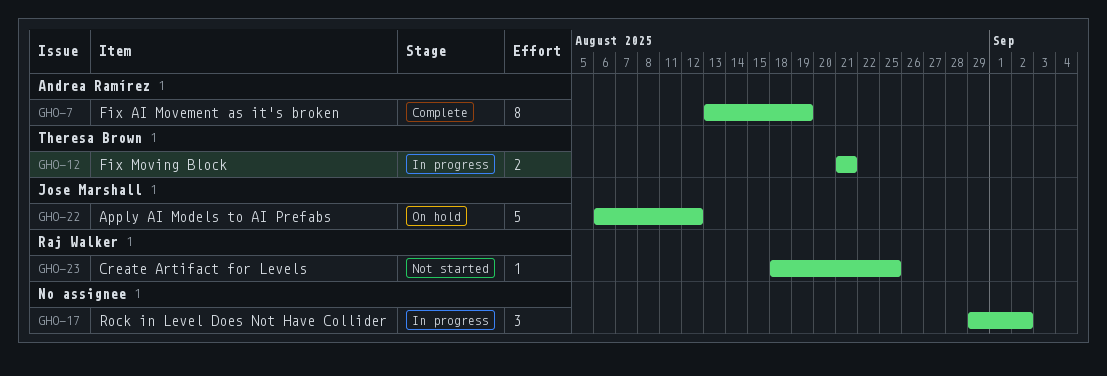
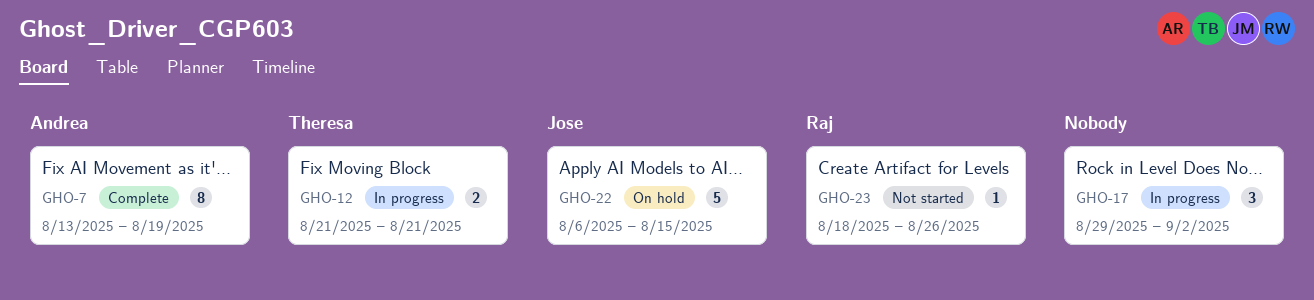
GHO-22, due: Aug 12 -> Aug 15
GHO-23, due: Aug 25 -> Aug 26

